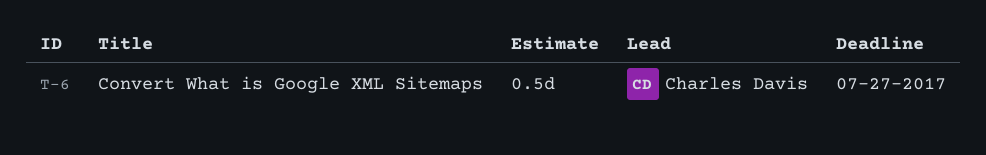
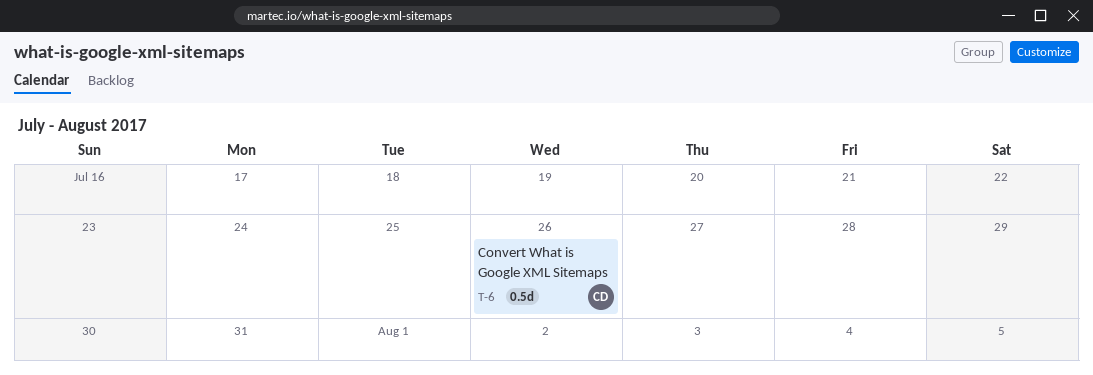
T-6, due: Jul 27 -> Jul 26

